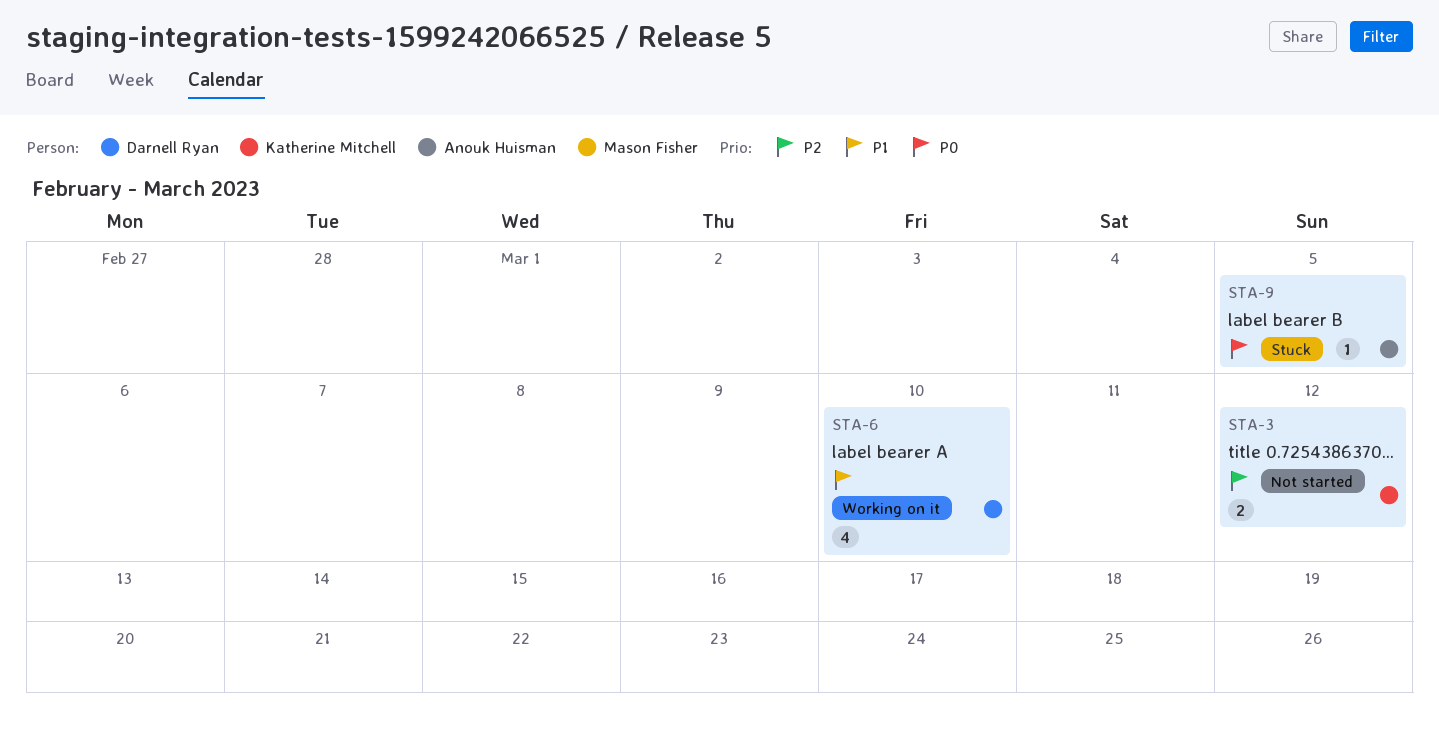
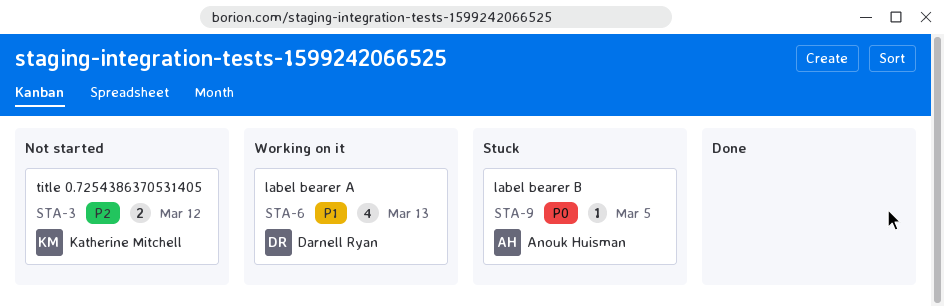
STA-6, due: Mar 10 -> Mar 13

